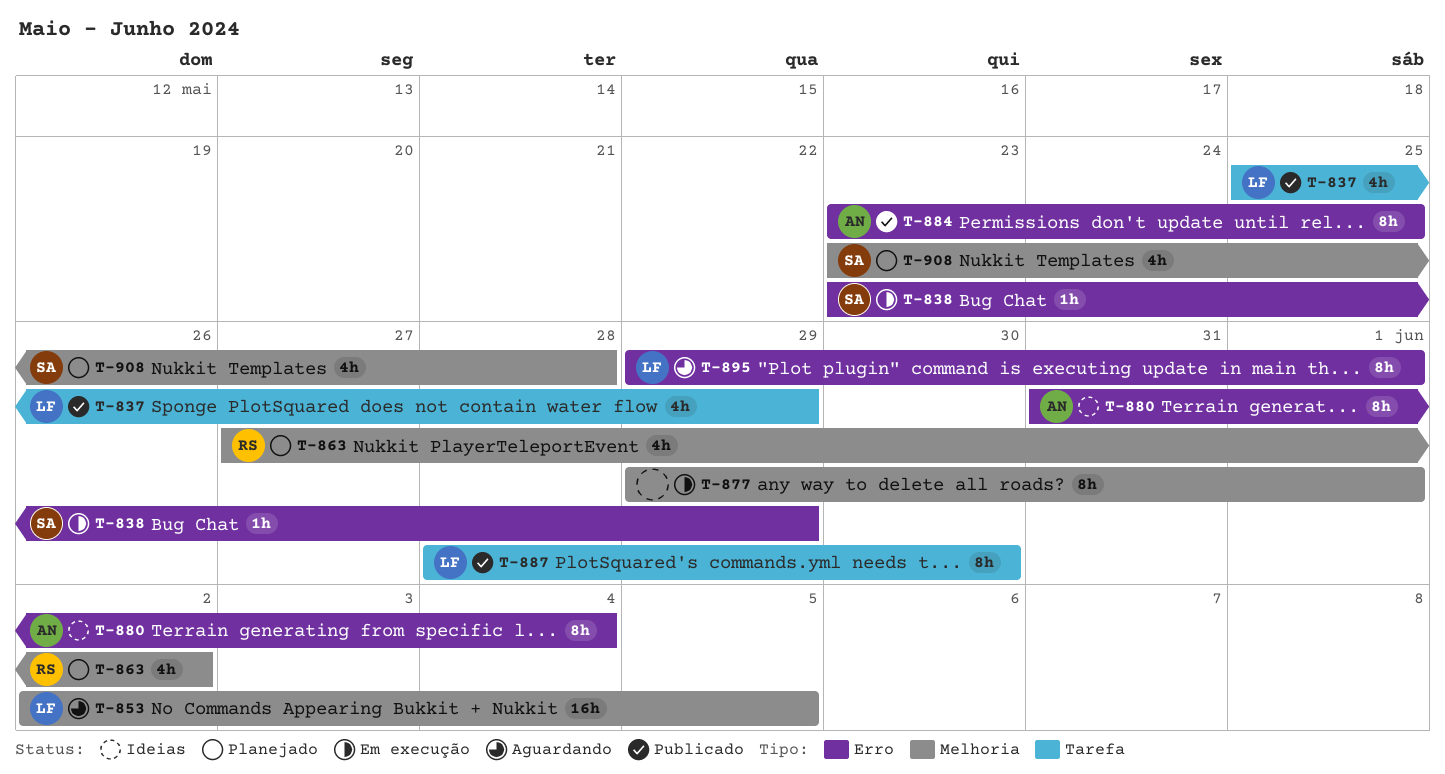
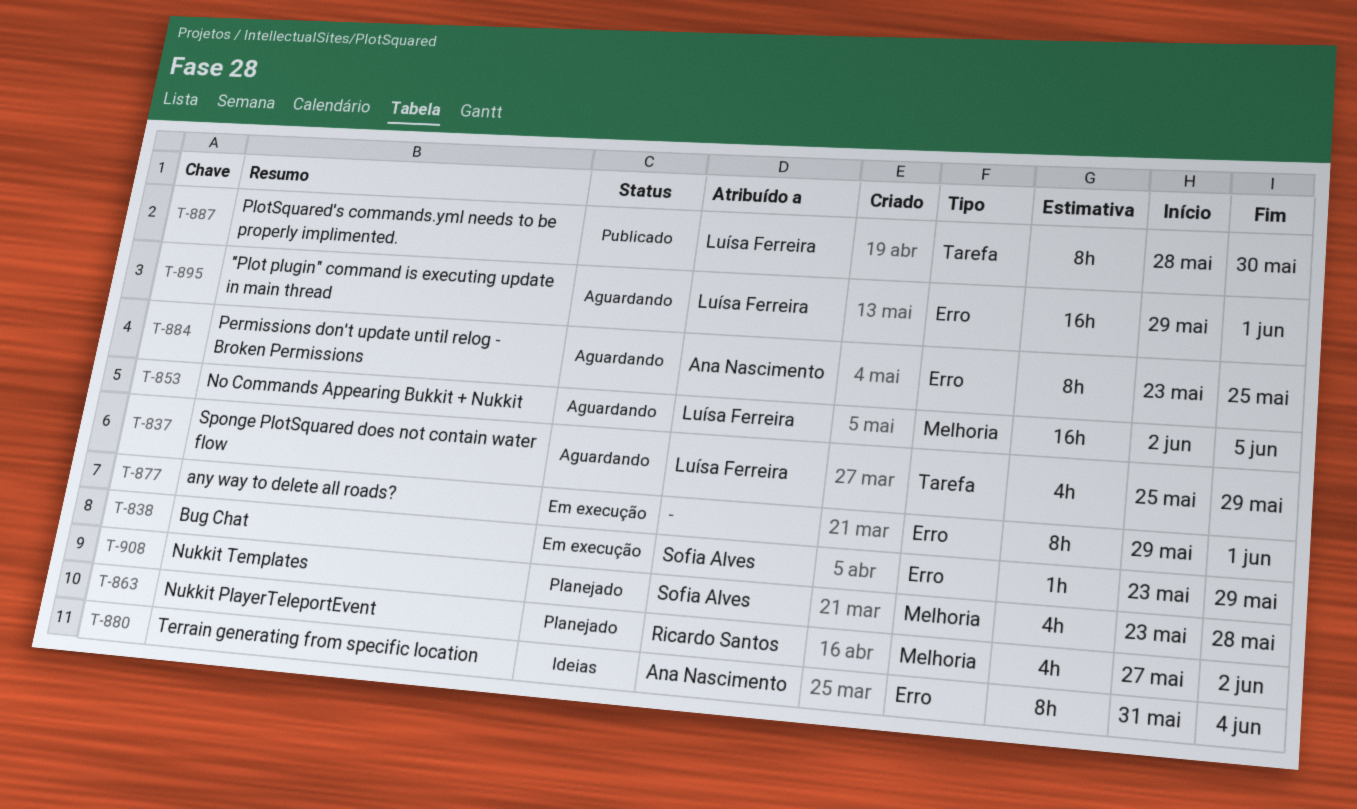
T-837, status: Publicado -> Aguardando
T-877, label: Melhoria -> Erro
T-884, status: Publicado -> Aguardando
T-895, estimate: 8h -> 16h

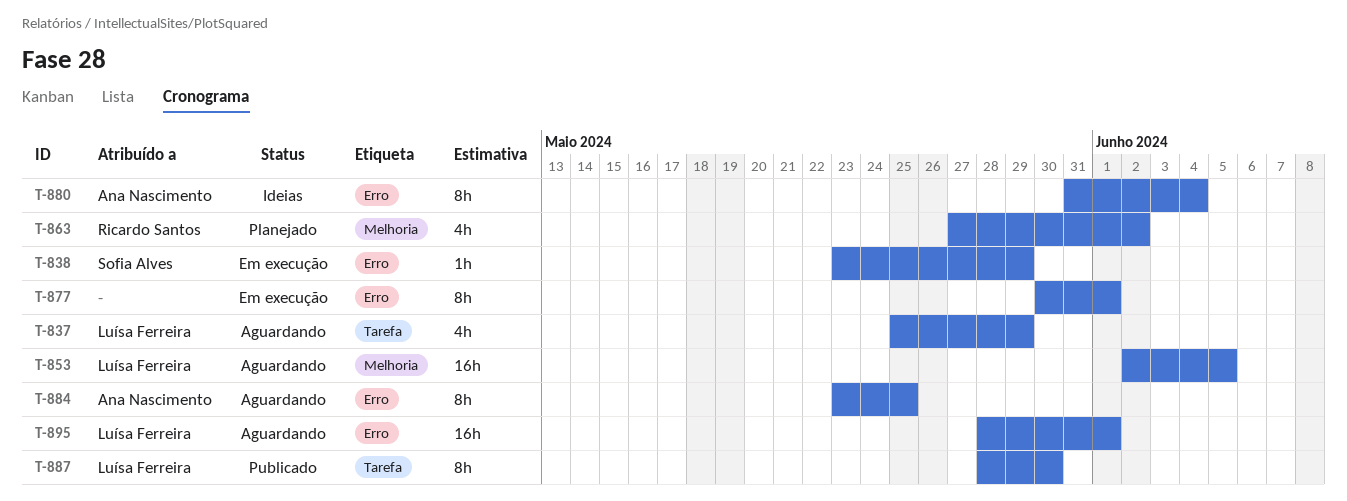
T-877, start: May 29 -> May 30
T-895, start: May 29 -> May 28
T-908: present -> none

